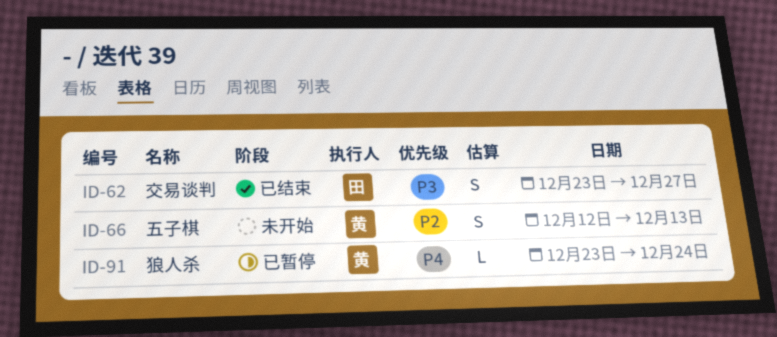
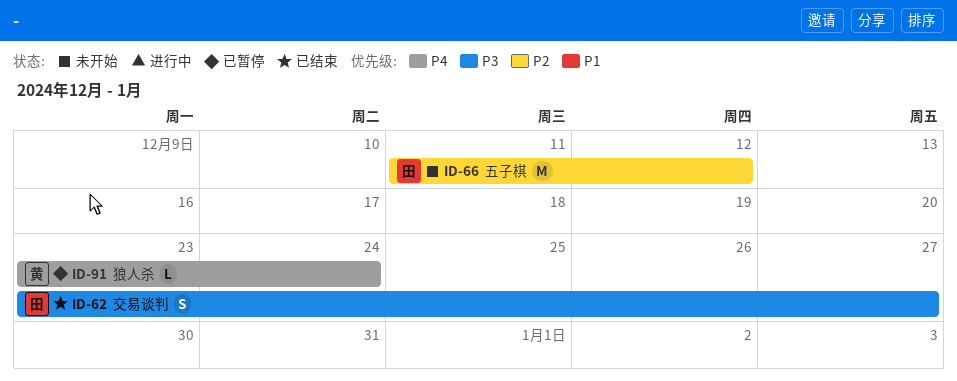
ID-66, owner: 黄 -> 田
ID-66, estimate: S -> M
ID-66, start: Dec 12 -> Dec 11
ID-66, due: Dec 13 -> Dec 12

